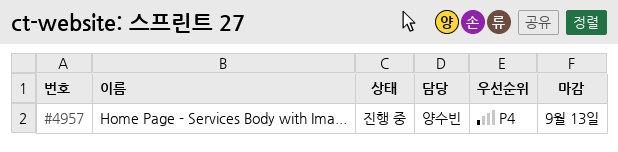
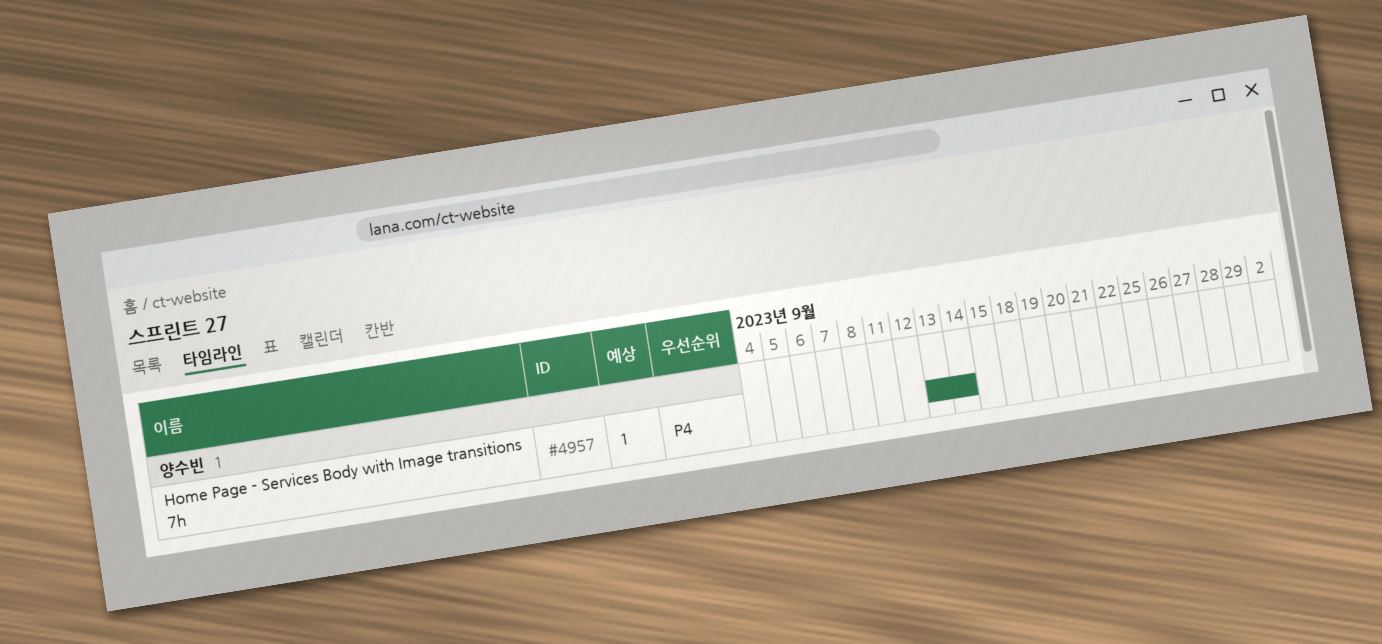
#4957, due: Sep 13 -> Sep 14

